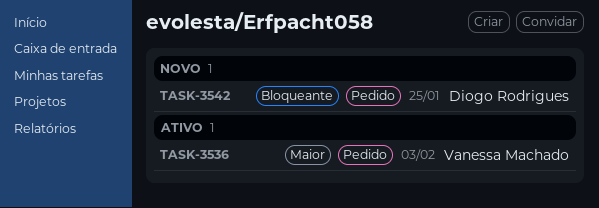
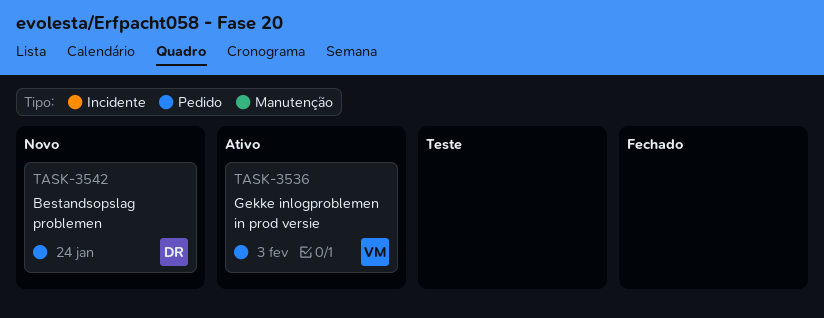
TASK-3542, due: Jan 25 -> Jan 24

